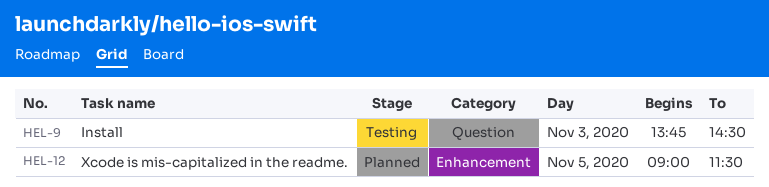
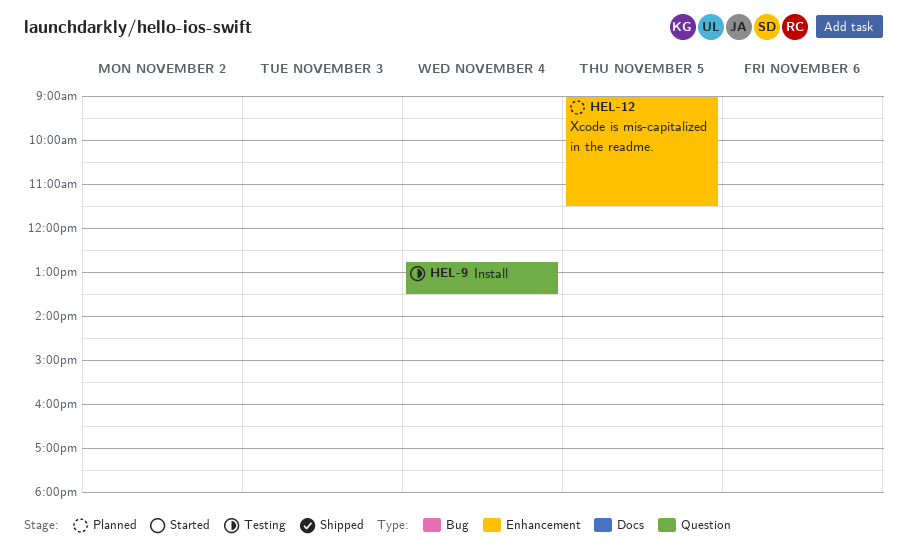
HEL-9, day: Nov 3 -> Nov 4
HEL-9, begins: 13:45 -> 12:45
HEL-9, ends: 14:30 -> 13:30

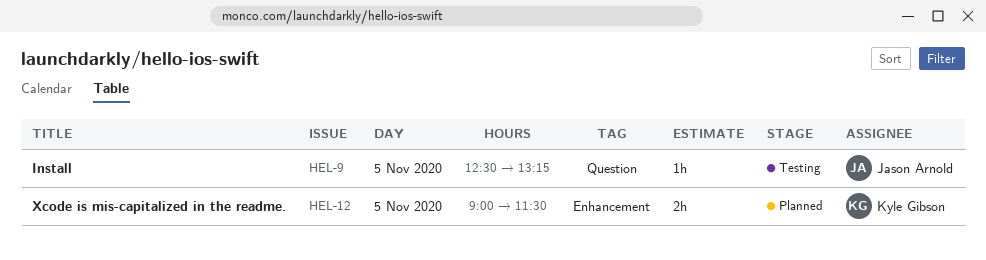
HEL-9, day: Nov 4 -> Nov 5
HEL-9, begins: 12:45 -> 12:30
HEL-9, ends: 13:30 -> 13:15

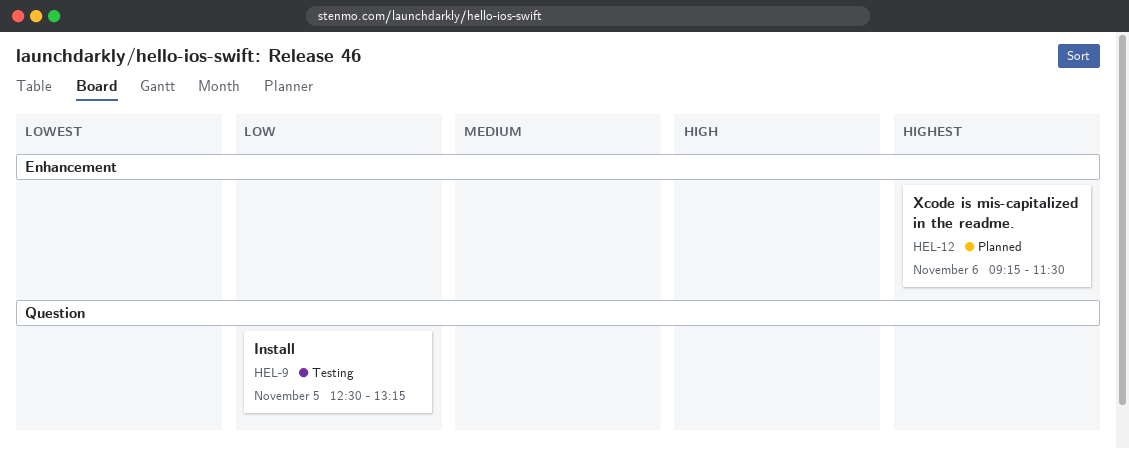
HEL-12, day: Nov 5 -> Nov 6
HEL-12, begins: 09:00 -> 09:15

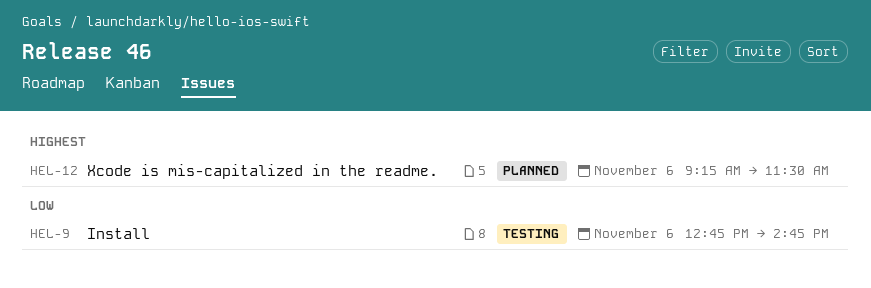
HEL-9, day: Nov 5 -> Nov 6
HEL-9, begins: 12:30 -> 12:45
HEL-9, ends: 13:15 -> 14:45

